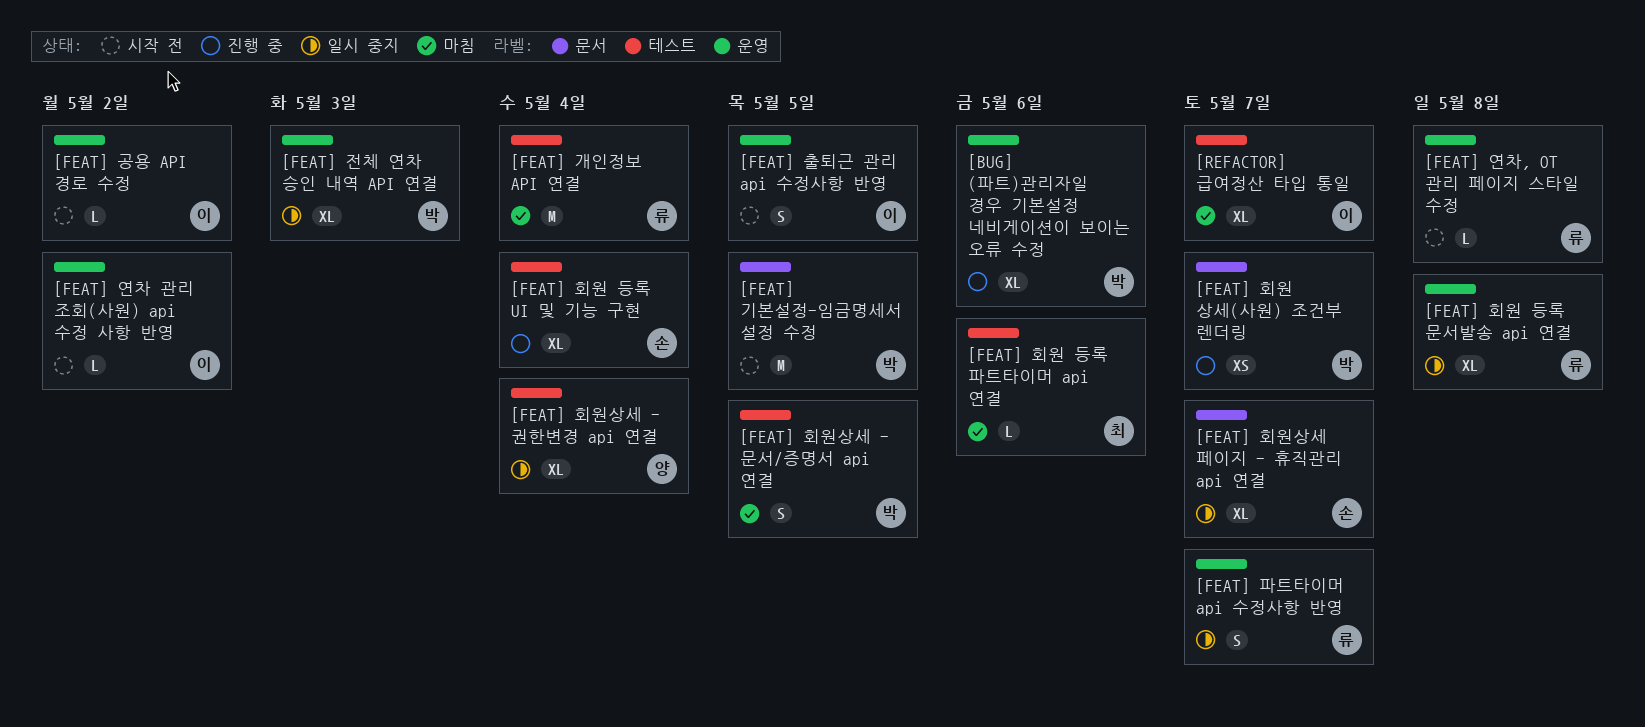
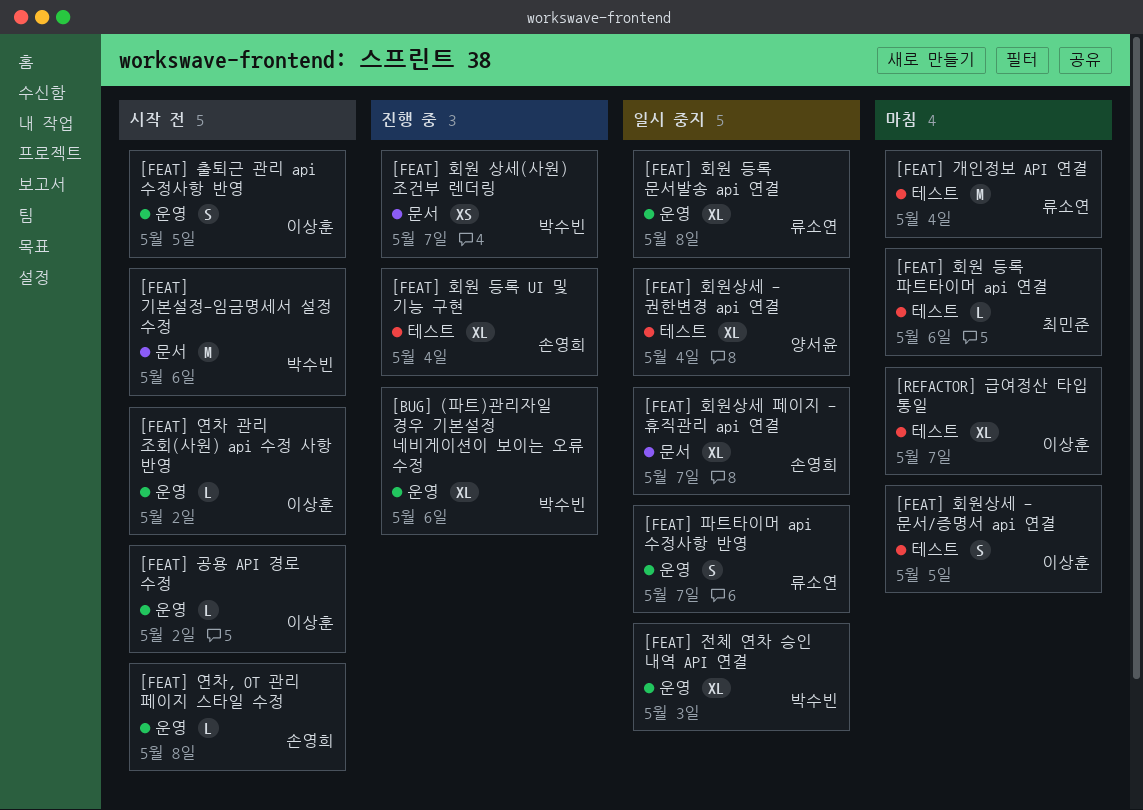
[FEAT] 기본설정-임금명세서 설정 수정, due: May 5 -> May 6
[FEAT] 연차, OT 관리 페이지 스타일 수정, owner: 류소연 -> 손영희
[FEAT] 회원상세 - 문서/증명서 api 연결, owner: 박수빈 -> 이상훈

